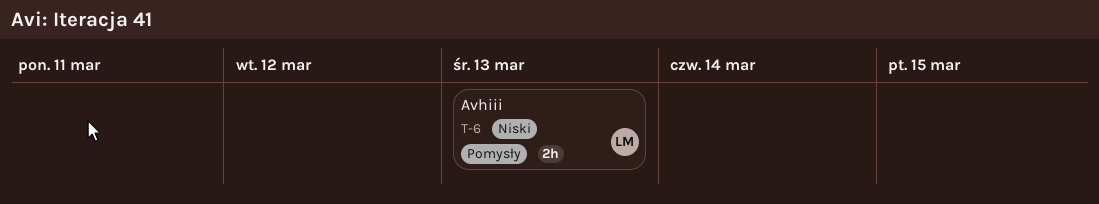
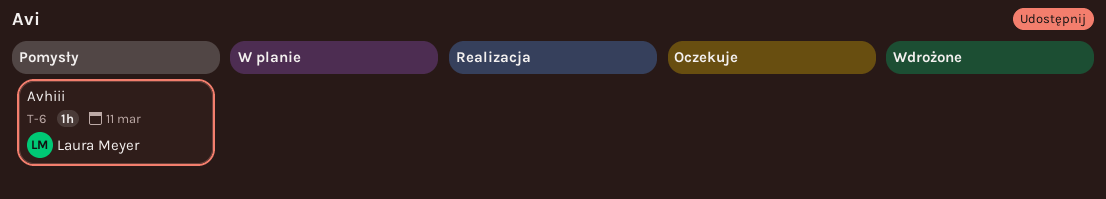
T-6, estimate: 2h -> 1h
T-6, due: Mar 13 -> Mar 11

